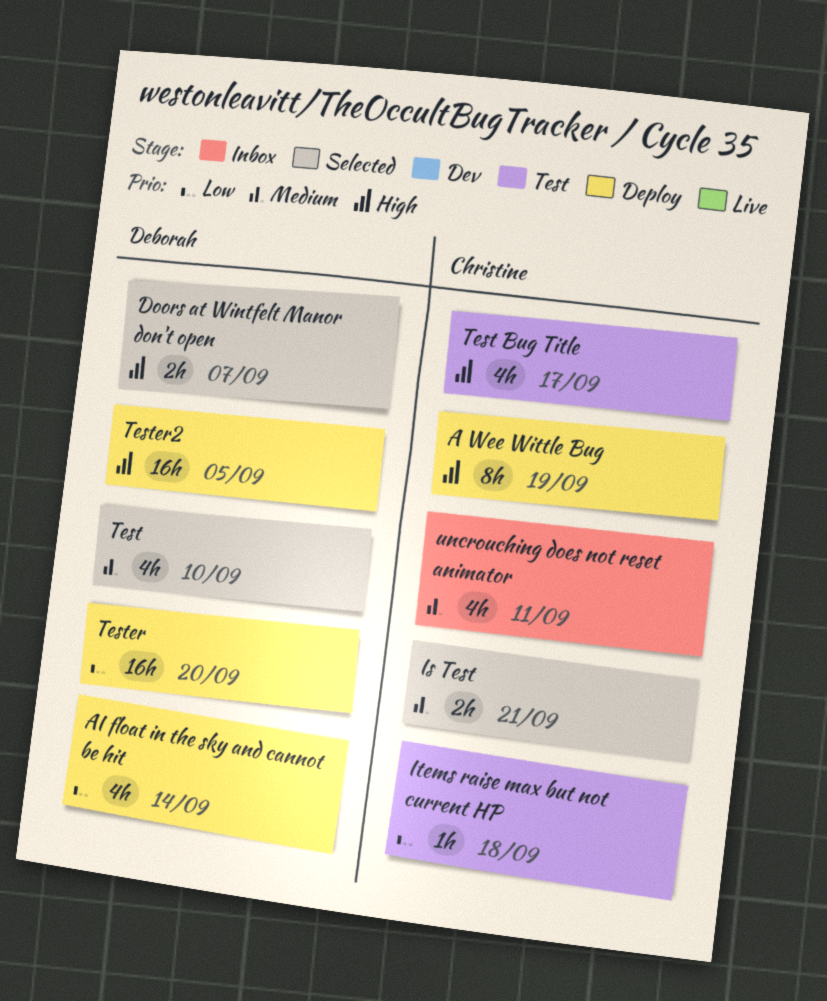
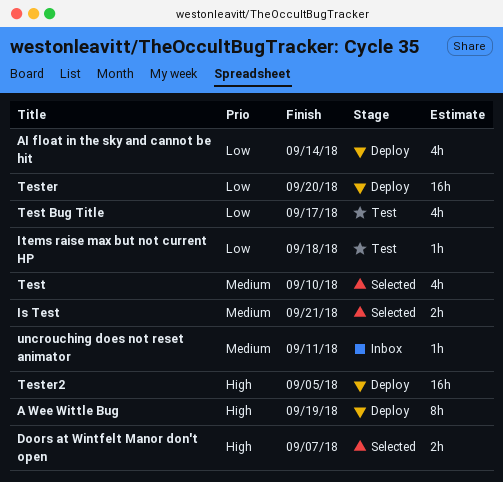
Test Bug Title, priority: High -> Low
uncrouching does not reset animator, estimate: 4h -> 1h

